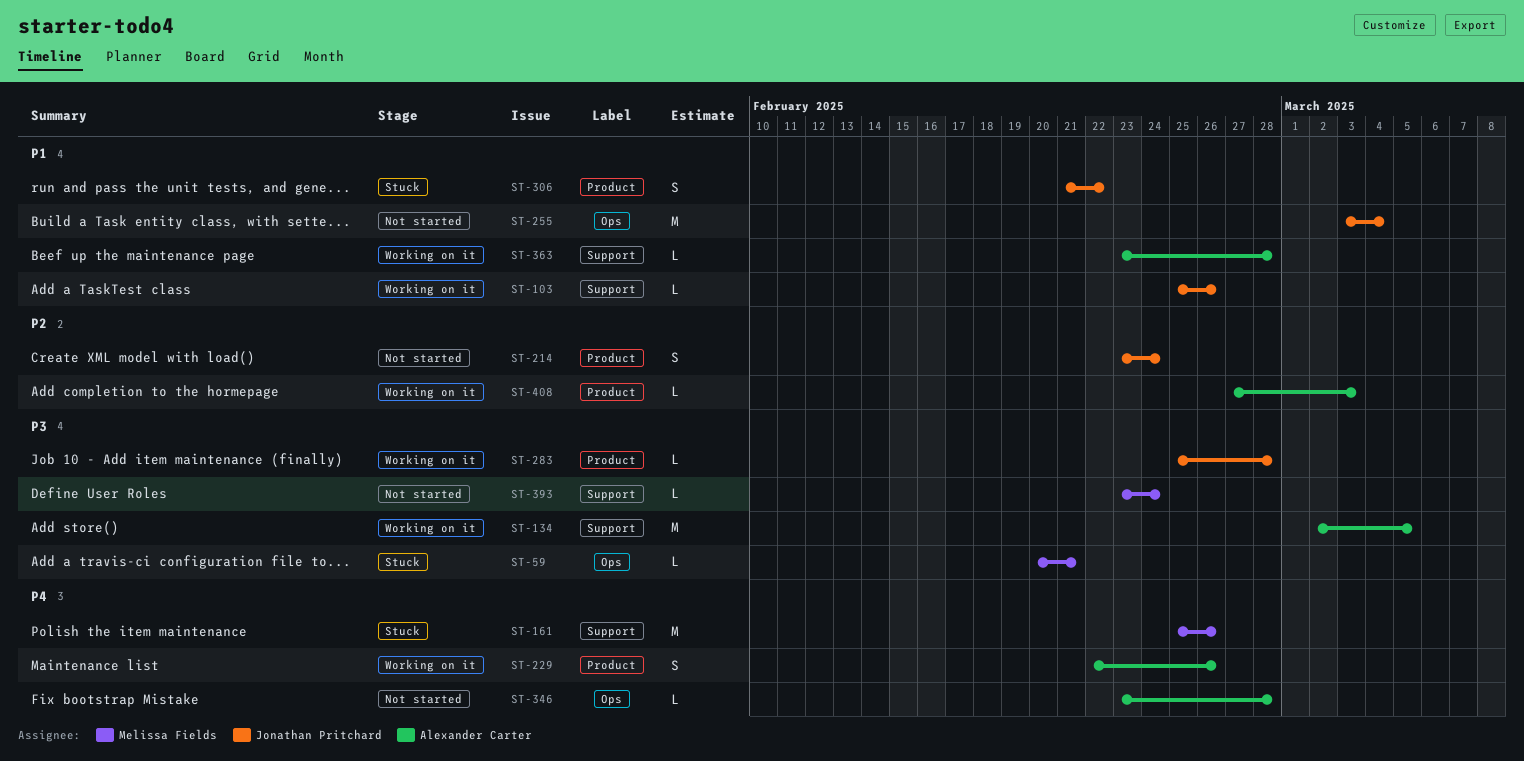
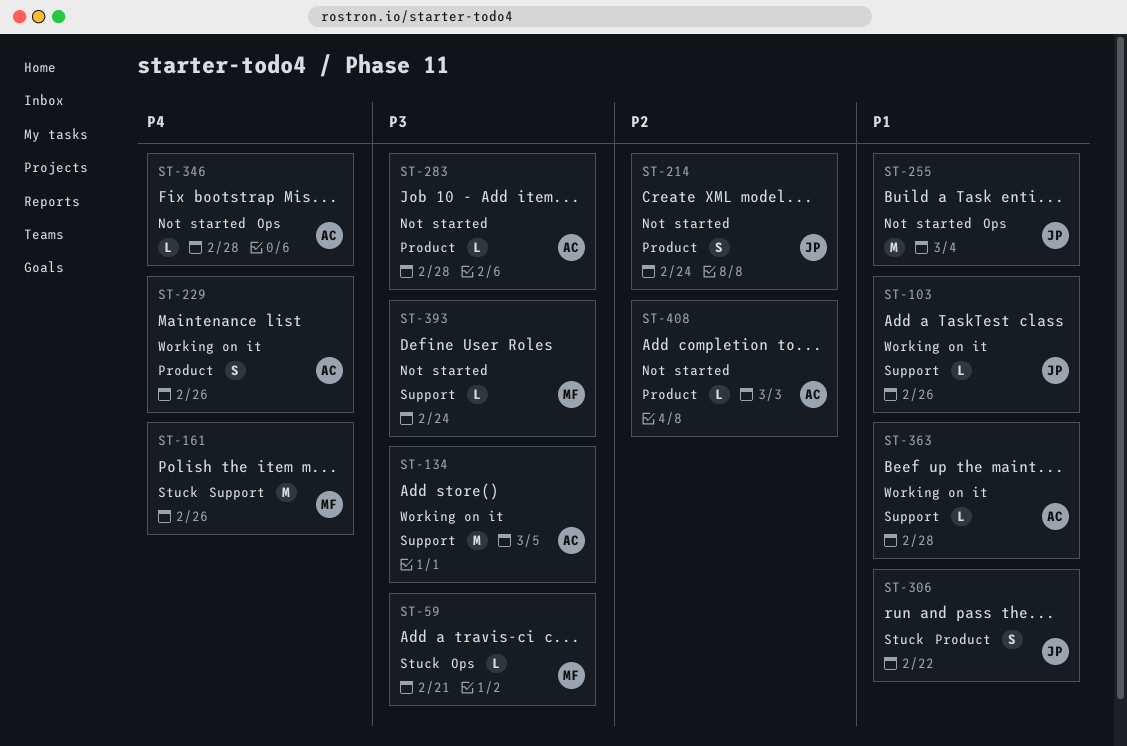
ST-283, status: Working on it -> Not started
ST-283, owner: Jonathan Pritchard -> Alexander Carter
ST-408, status: Working on it -> Not started

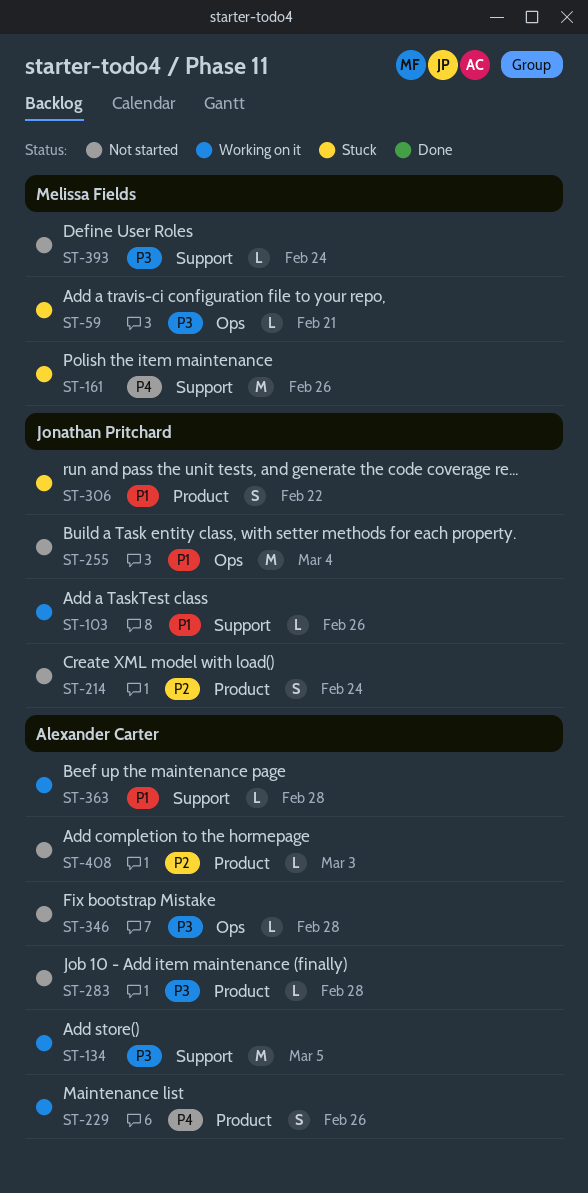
ST-346, priority: P4 -> P3

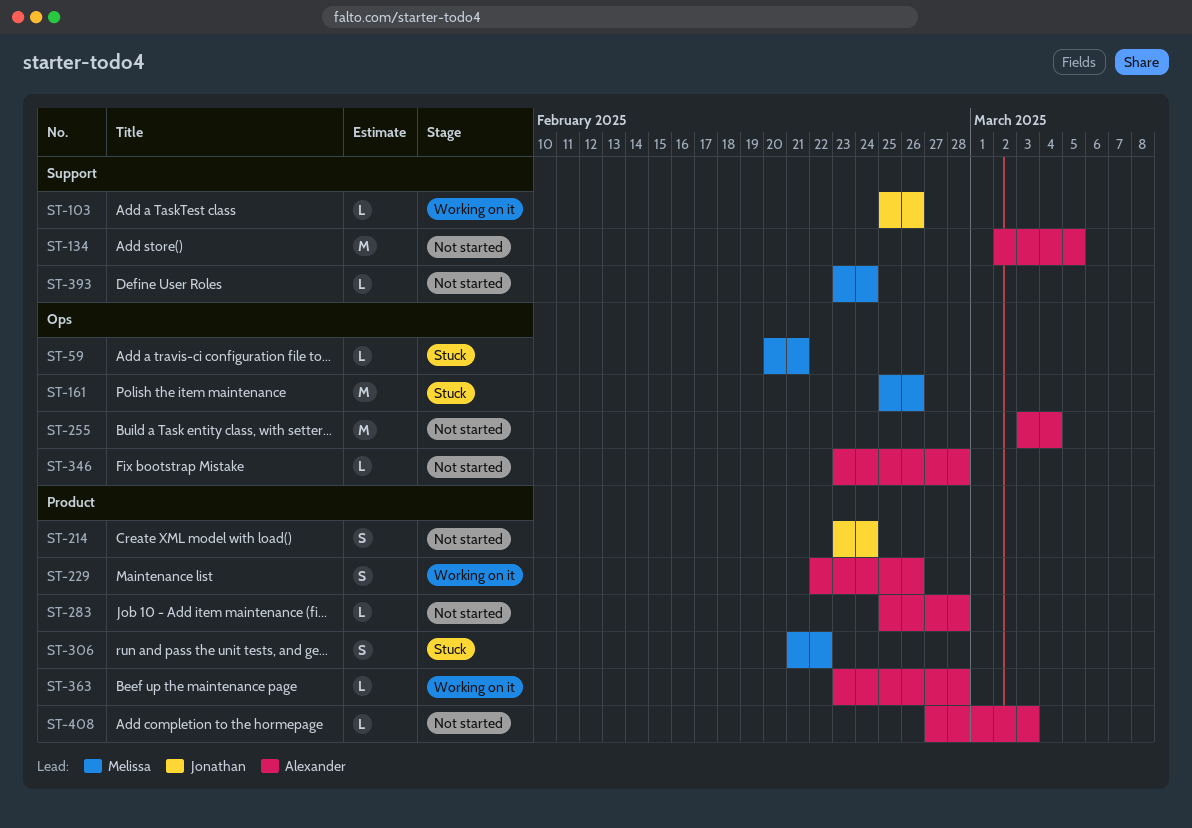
ST-134, status: Working on it -> Not started
ST-161, label: Support -> Ops
ST-255, owner: Jonathan Pritchard -> Alexander Carter
ST-306, owner: Jonathan Pritchard -> Melissa Fields
ST-363, label: Support -> Product

